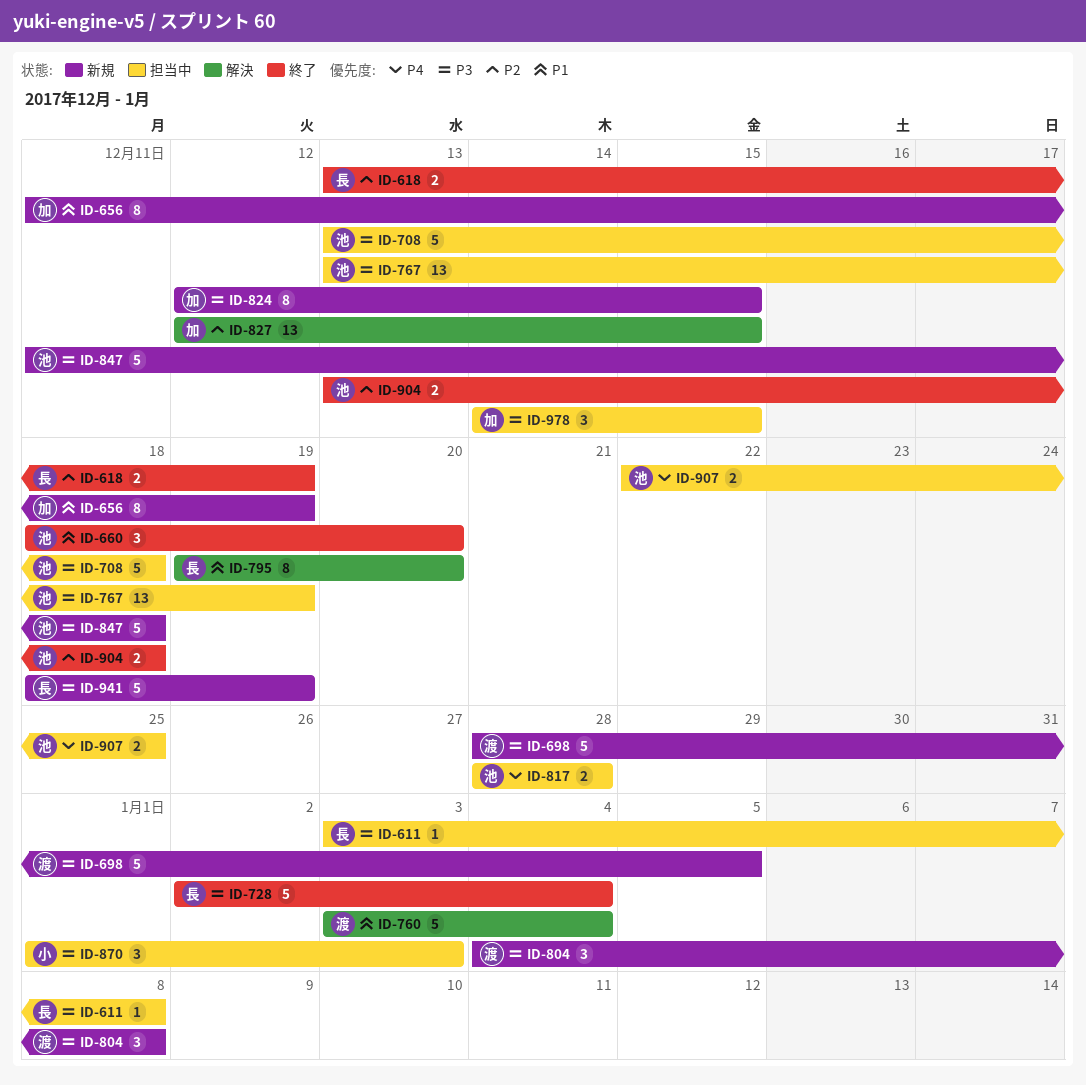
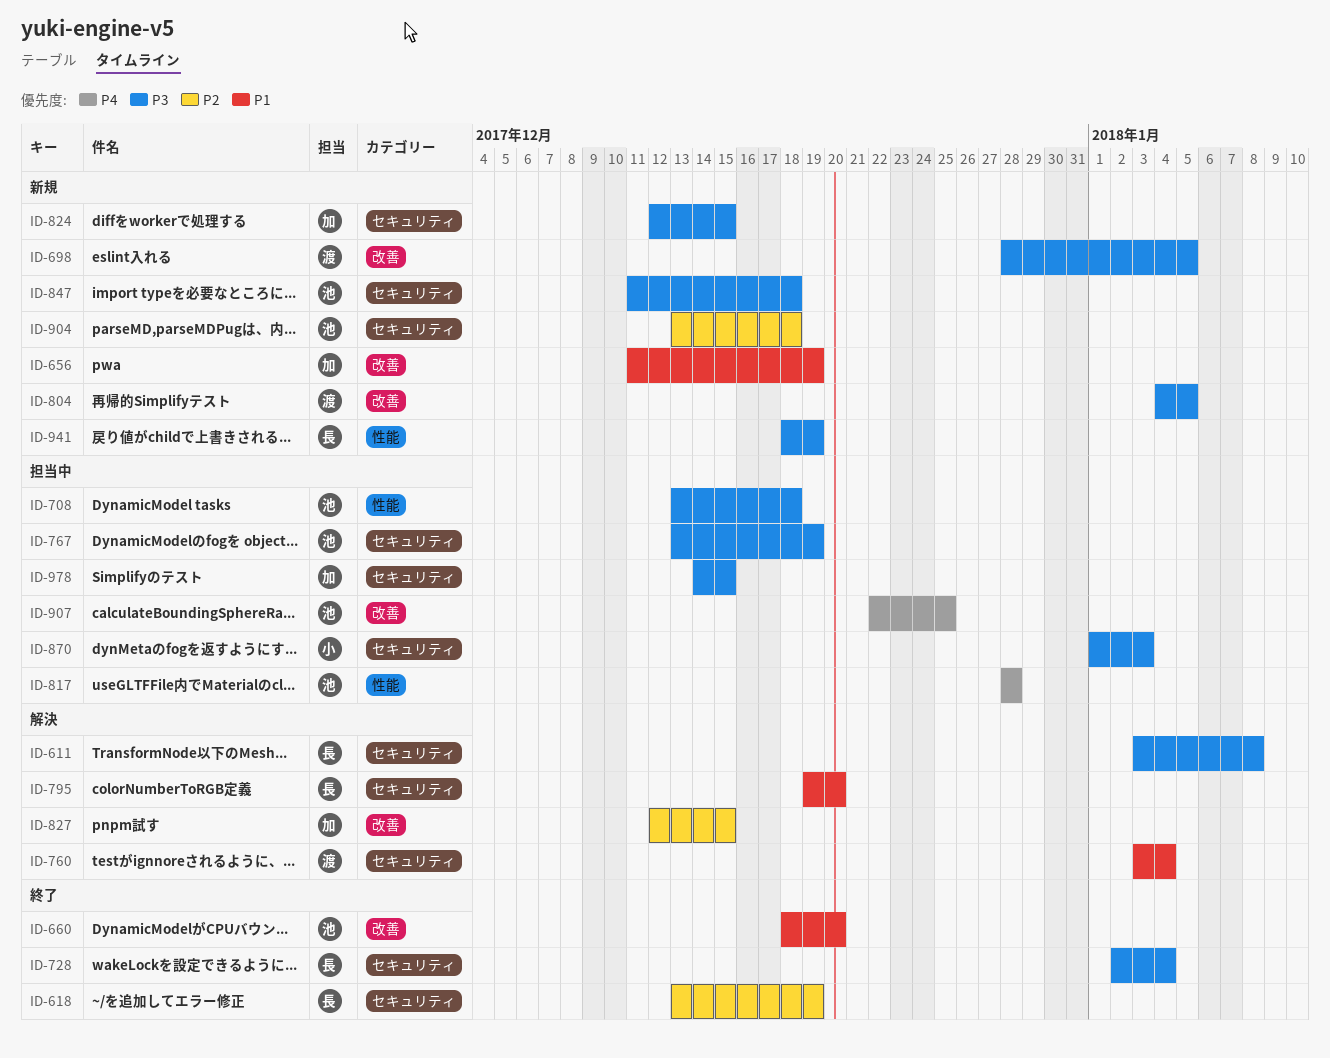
ID-611, status: 担当中 -> 解決
ID-804, due: Jan 8 -> Jan 5
ID-904, status: 終了 -> 新規

